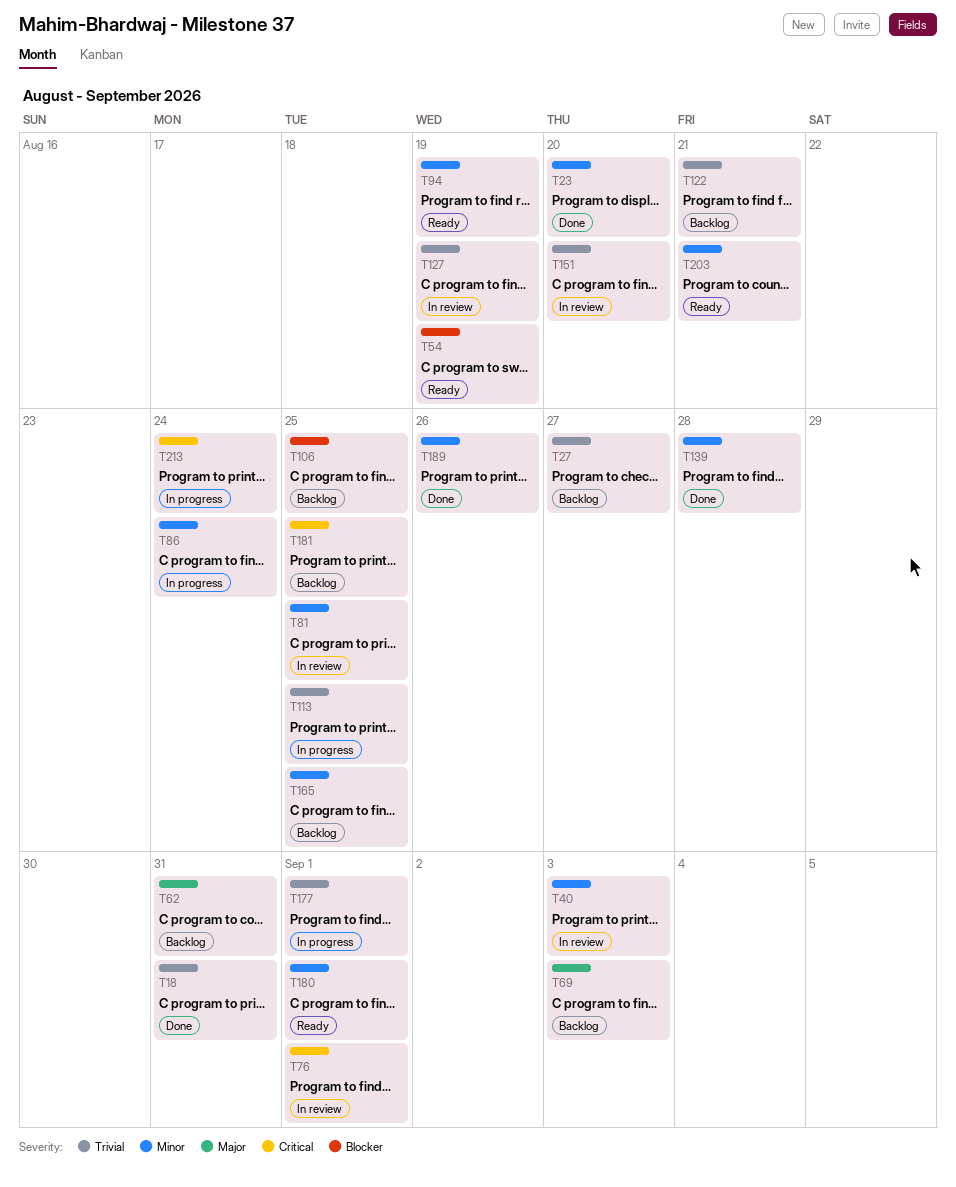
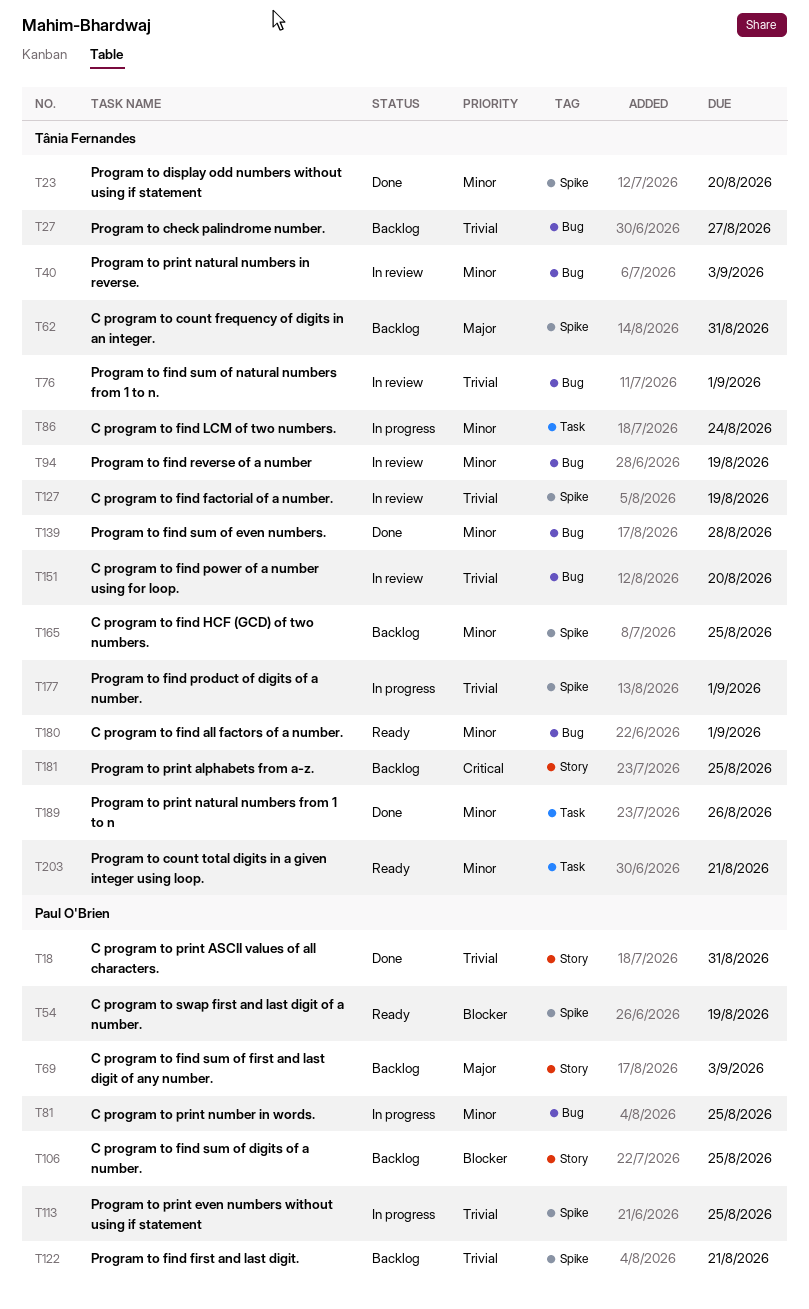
T76, priority: Critical -> Trivial
T81, status: In review -> In progress
T94, status: Ready -> In review
T213: present -> none

